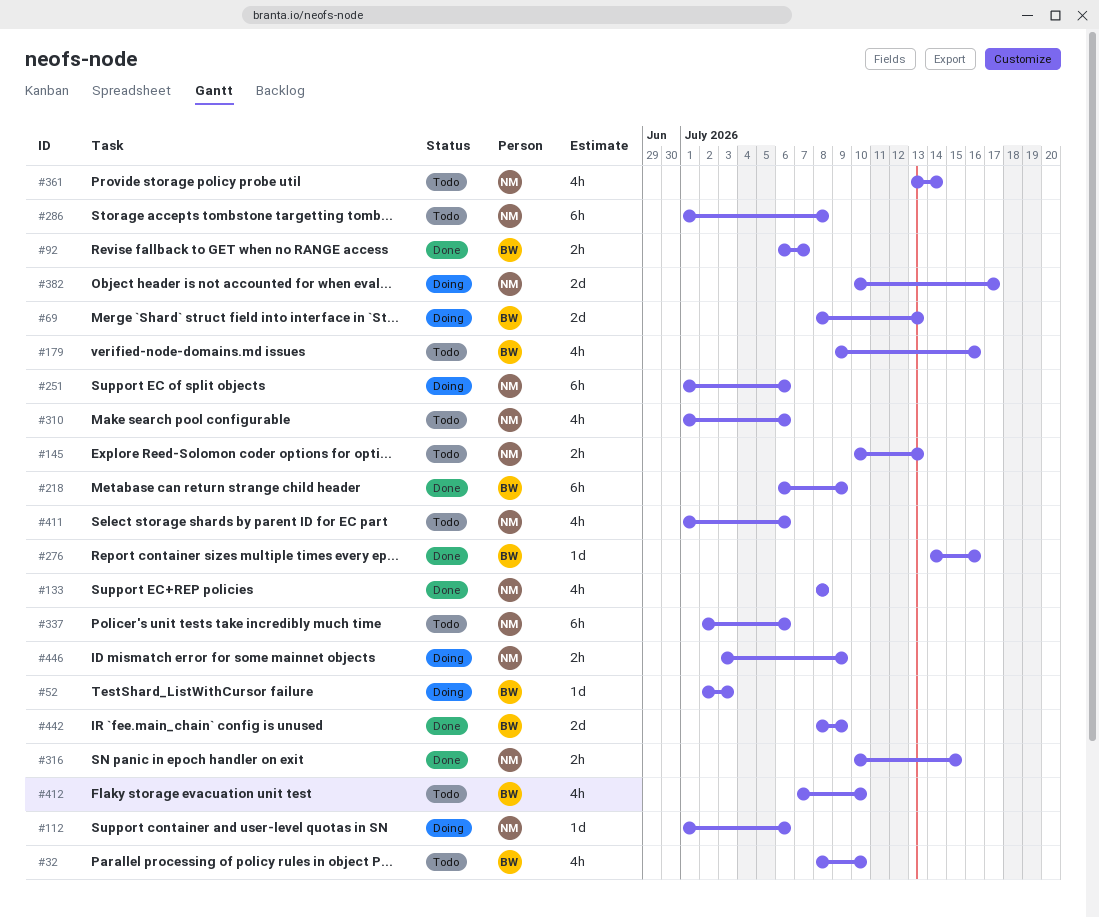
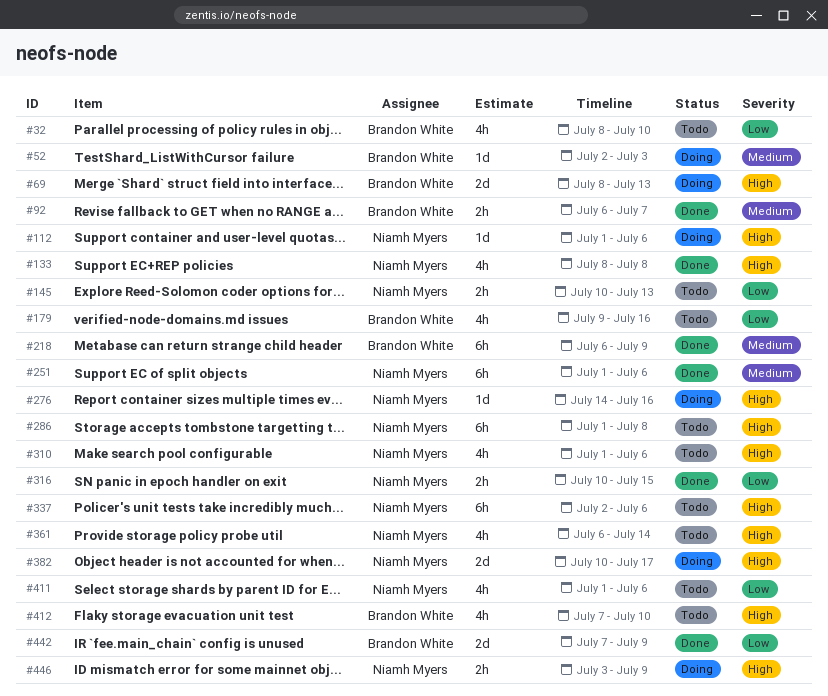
#251, status: Doing -> Done
#276, status: Done -> Doing
#276, owner: Brandon White -> Niamh Myers
#361, start: Jul 13 -> Jul 6
#442, start: Jul 8 -> Jul 7

